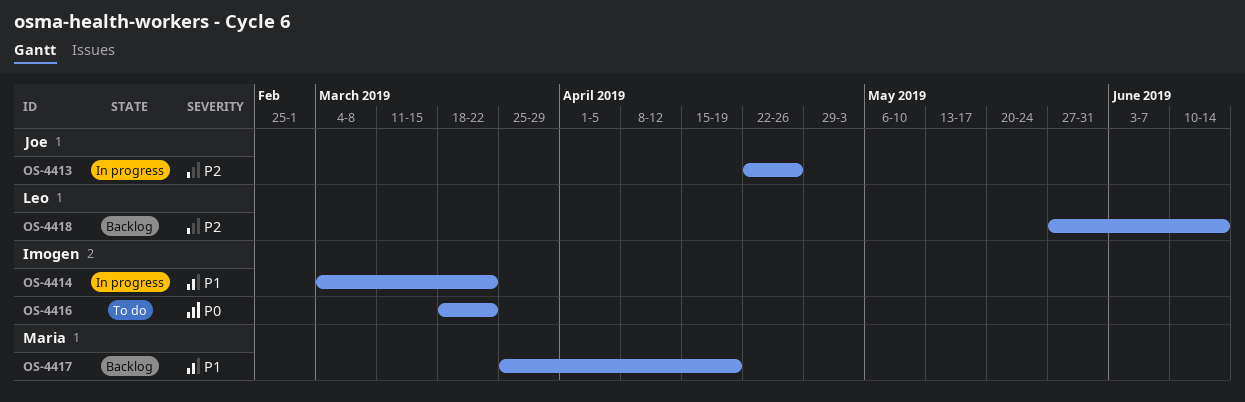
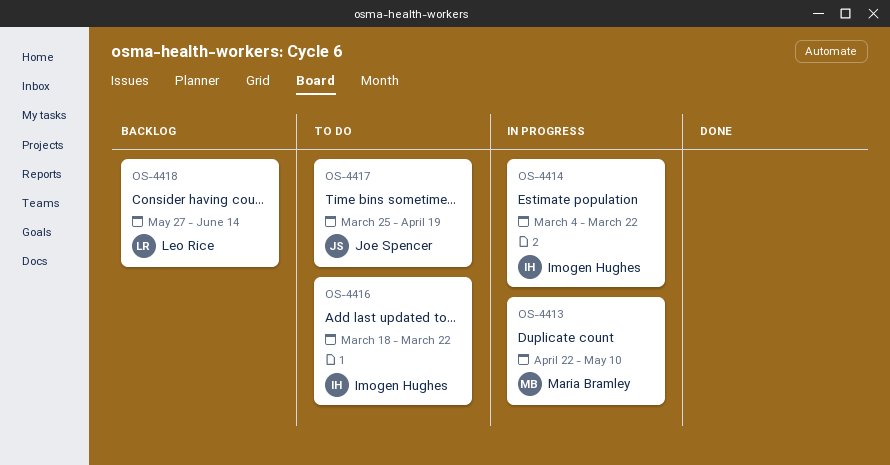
OS-4413, owner: Joe Spencer -> Maria Bramley
OS-4413, due: Apr 26 -> May 10
OS-4417, status: Backlog -> To do
OS-4417, owner: Maria Bramley -> Joe Spencer

